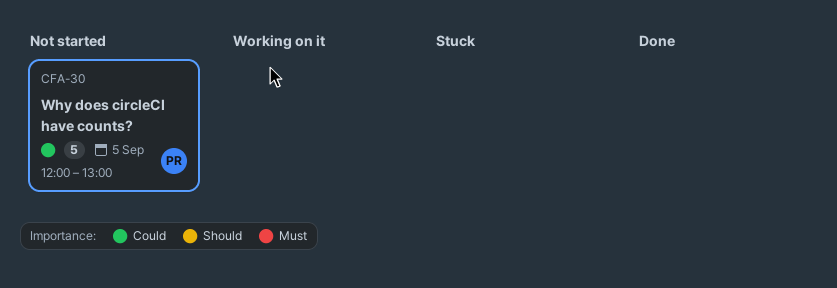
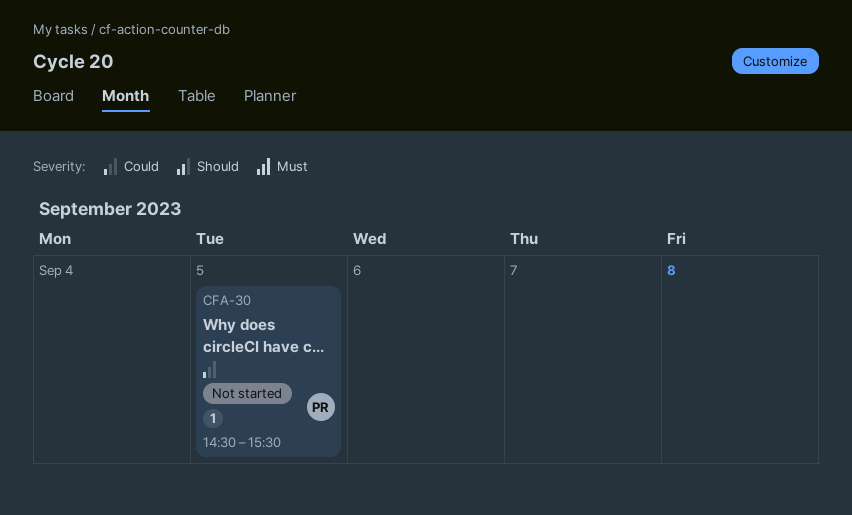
CFA-30, estimate: 5 -> 1
CFA-30, begins: 12:00 -> 14:30
CFA-30, ends: 13:00 -> 15:30

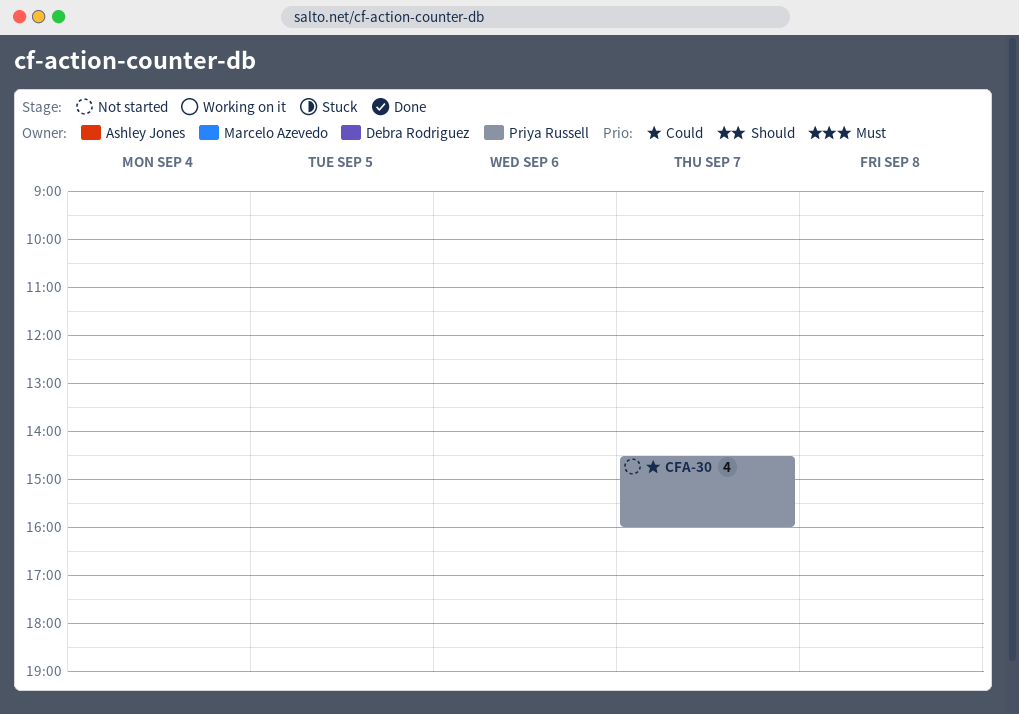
CFA-30, estimate: 1 -> 4
CFA-30, day: Sep 5 -> Sep 7
CFA-30, ends: 15:30 -> 16:00

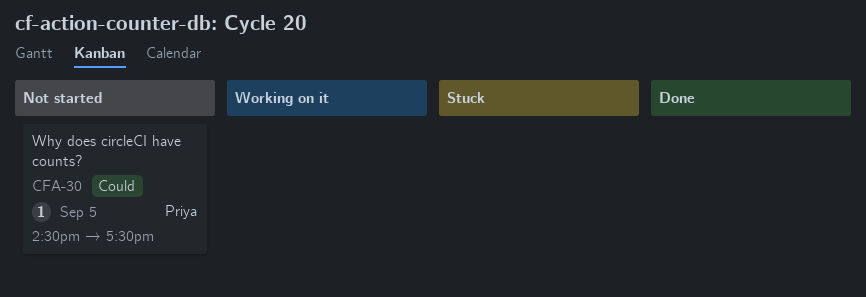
CFA-30, estimate: 4 -> 1
CFA-30, day: Sep 7 -> Sep 5
CFA-30, ends: 16:00 -> 17:30

